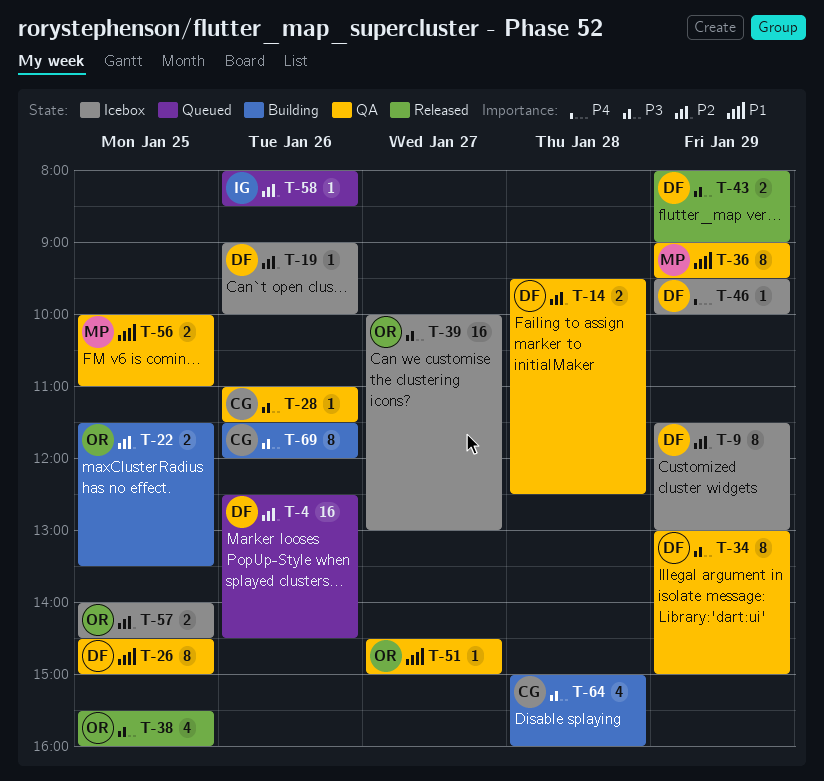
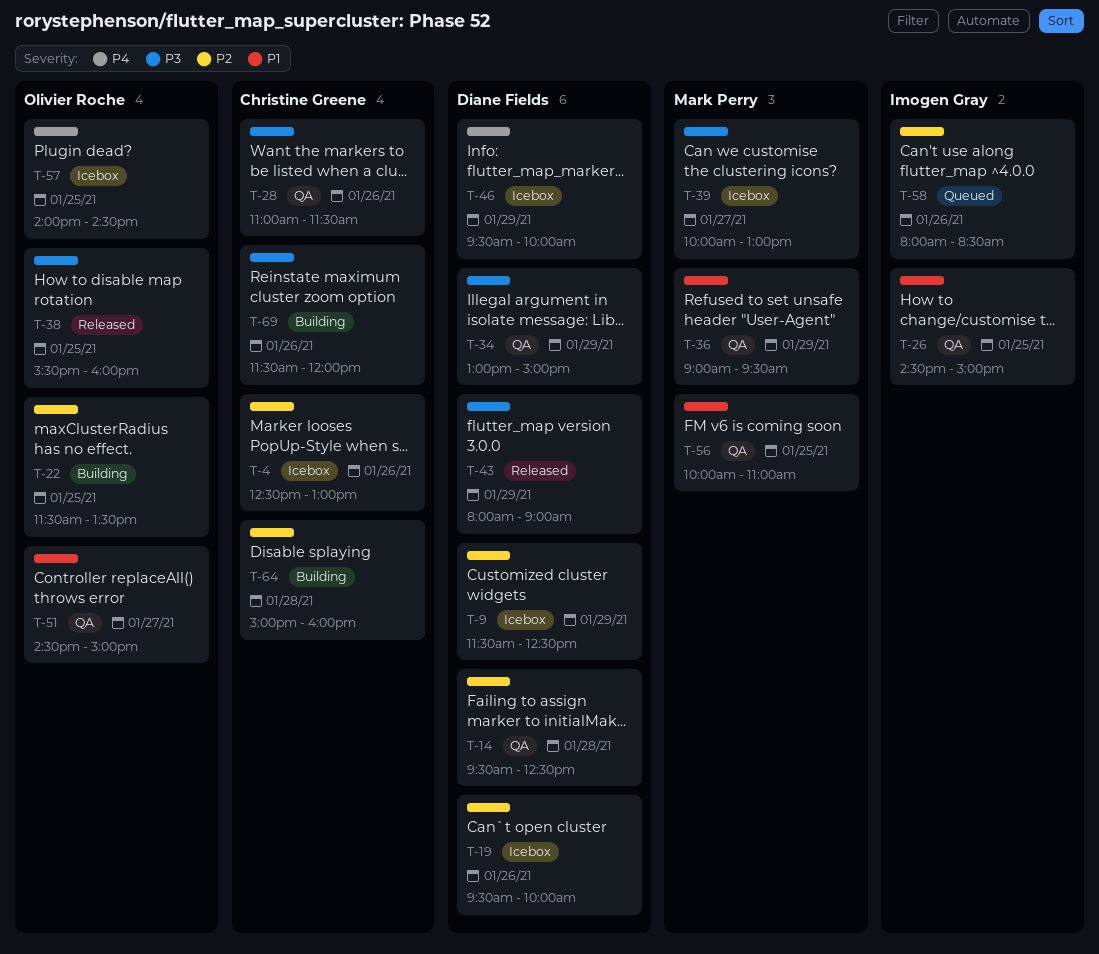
T-4, status: Queued -> Icebox
T-4, owner: Diane Fields -> Christine Greene
T-4, ends: 14:30 -> 13:00
T-9, ends: 13:00 -> 12:30
T-19, begins: 09:00 -> 09:30
T-26, owner: Diane Fields -> Imogen Gray
T-39, owner: Olivier Roche -> Mark Perry
T-57, priority: P2 -> P4
T-64, priority: P3 -> P2

